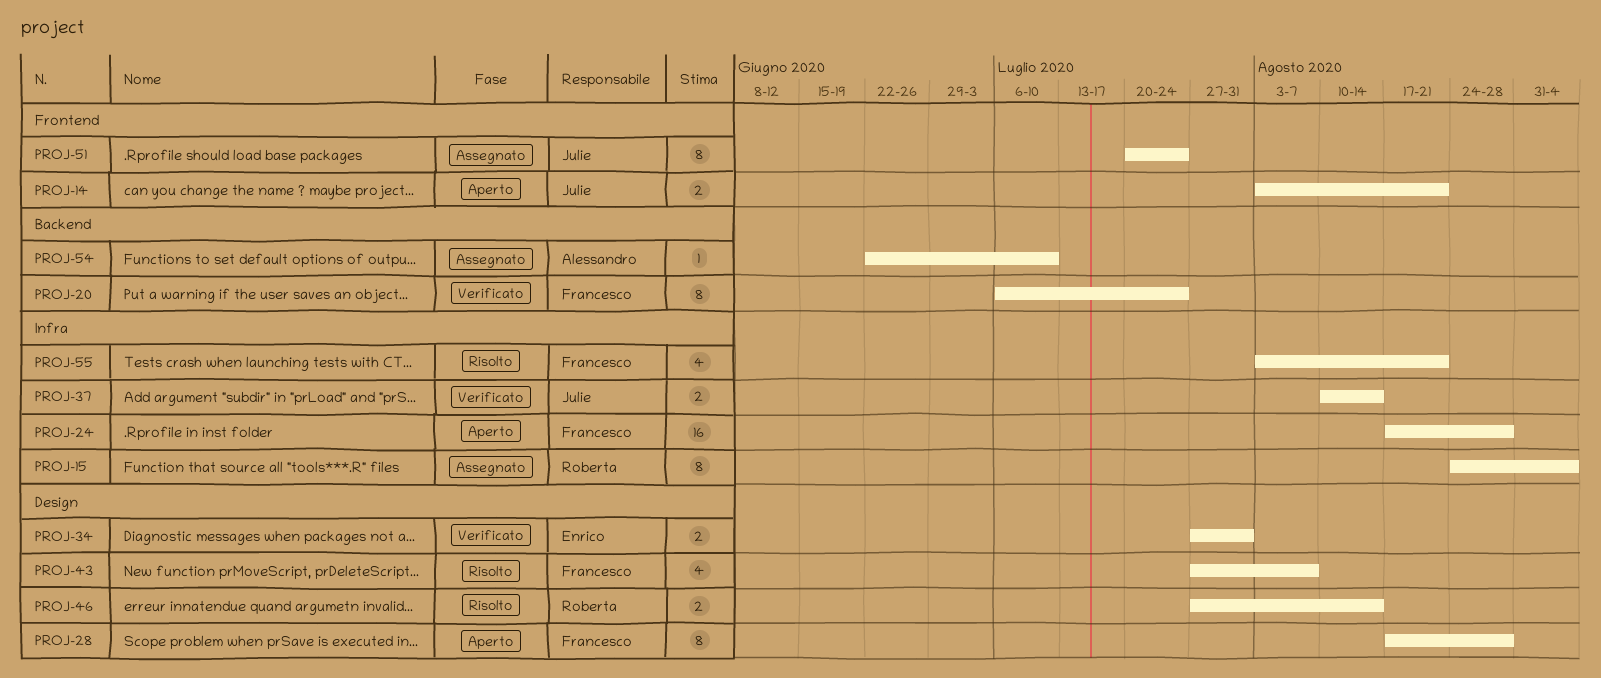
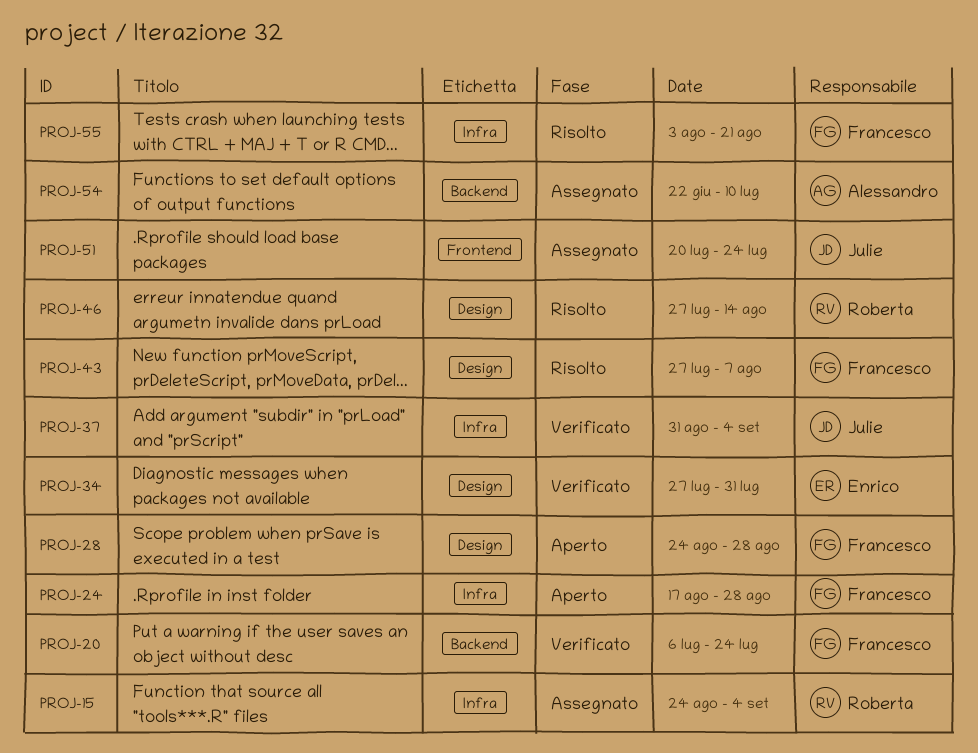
PROJ-14: present -> none
PROJ-28, start: Aug 17 -> Aug 24
PROJ-37, start: Aug 10 -> Aug 31
PROJ-37, due: Aug 14 -> Sep 4

